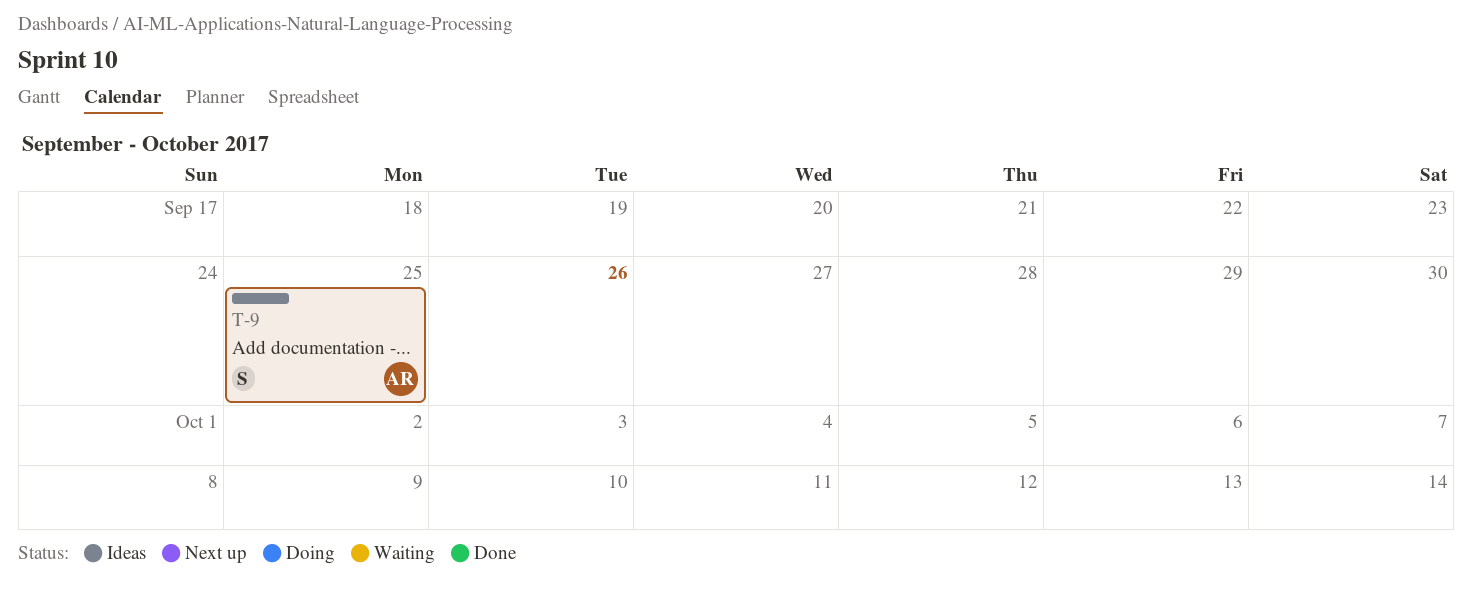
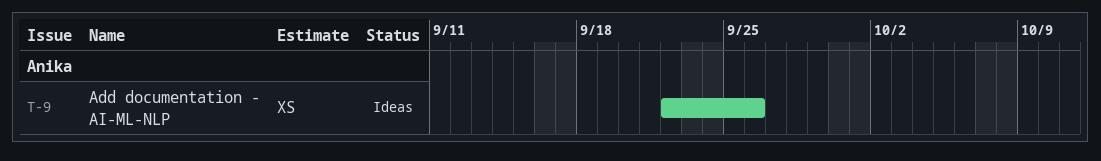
T-9, estimate: S -> XS
T-9, due: Sep 25 -> Sep 26

